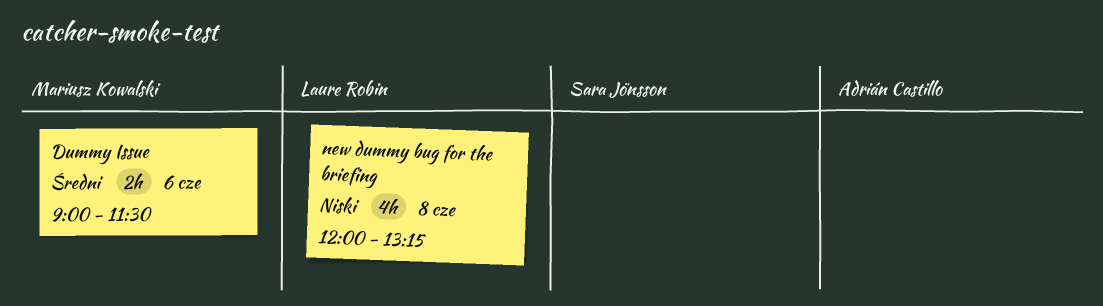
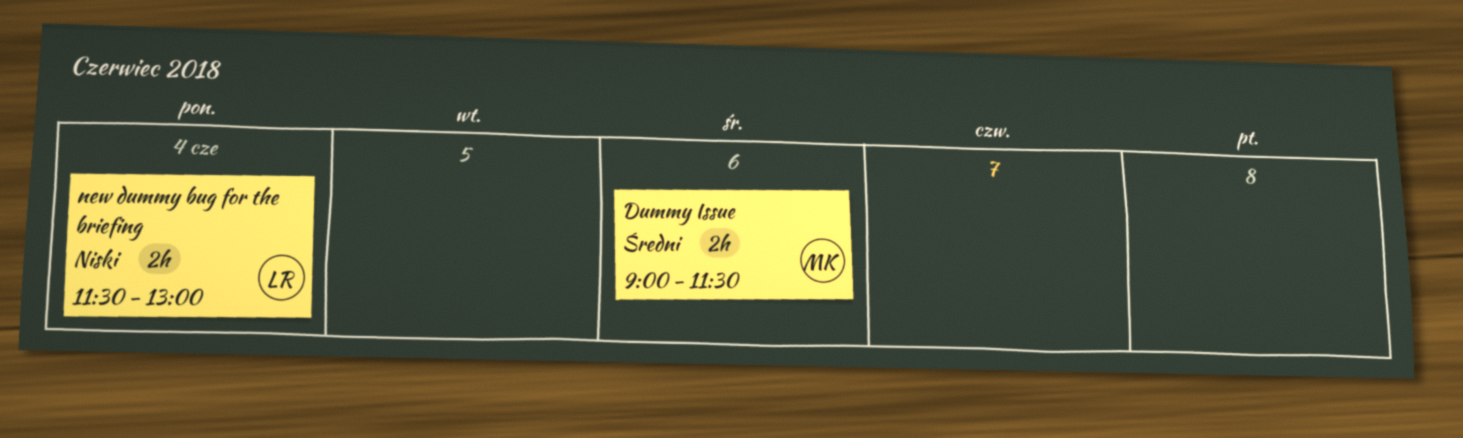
new dummy bug for the briefing, estimate: 4h -> 2h
new dummy bug for the briefing, day: Jun 8 -> Jun 4
new dummy bug for the briefing, begins: 12:00 -> 11:30
new dummy bug for the briefing, ends: 13:15 -> 13:00

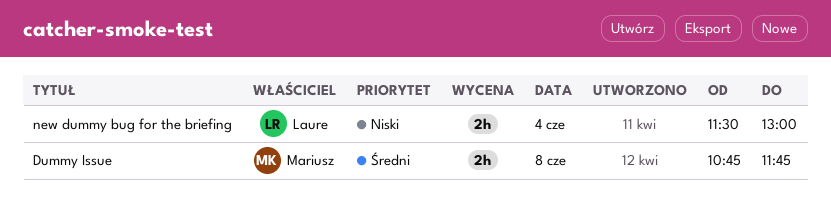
Dummy Issue, day: Jun 6 -> Jun 8
Dummy Issue, begins: 09:00 -> 10:45
Dummy Issue, ends: 11:30 -> 11:45

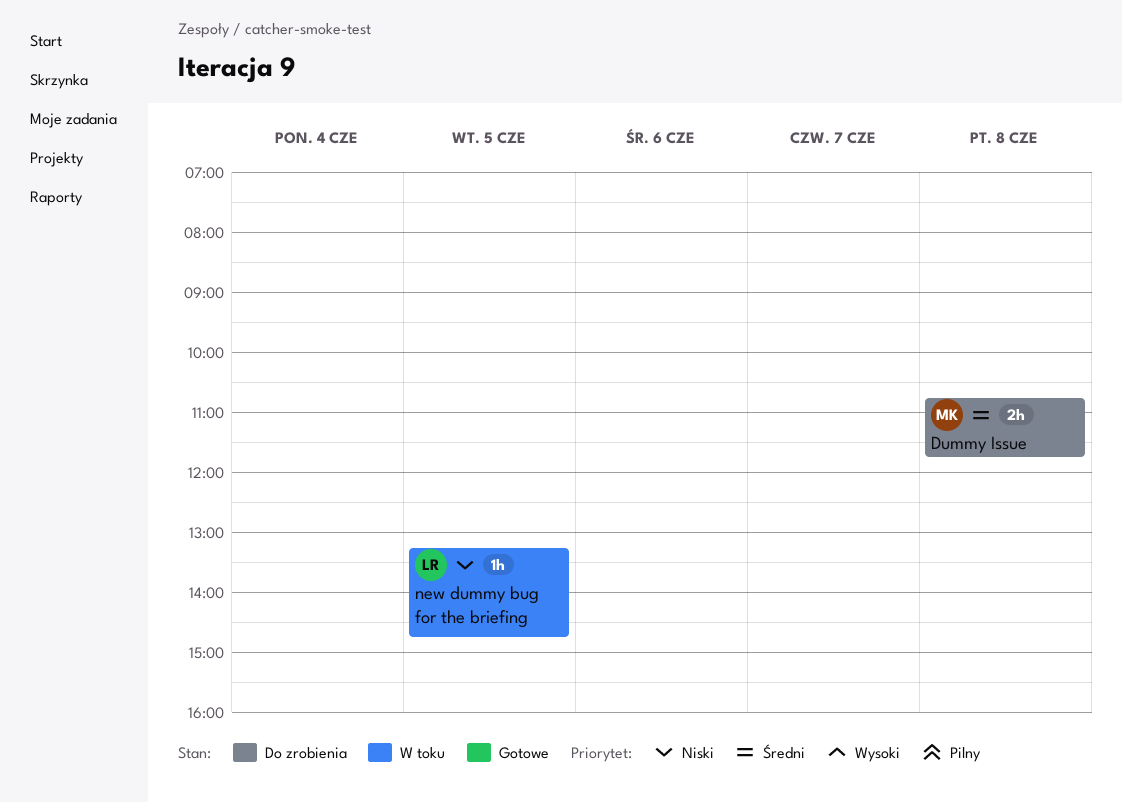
new dummy bug for the briefing, estimate: 2h -> 1h
new dummy bug for the briefing, day: Jun 4 -> Jun 5
new dummy bug for the briefing, begins: 11:30 -> 13:15
new dummy bug for the briefing, ends: 13:00 -> 14:45

